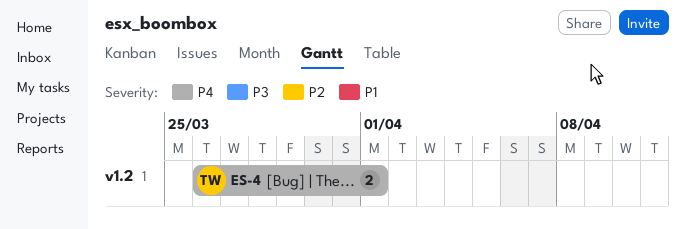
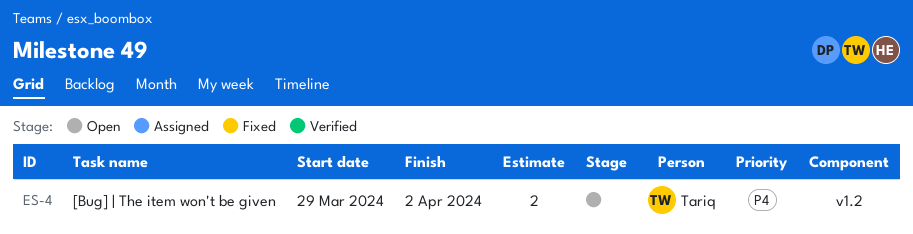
ES-4, start: Mar 26 -> Mar 29
ES-4, due: Apr 1 -> Apr 2

